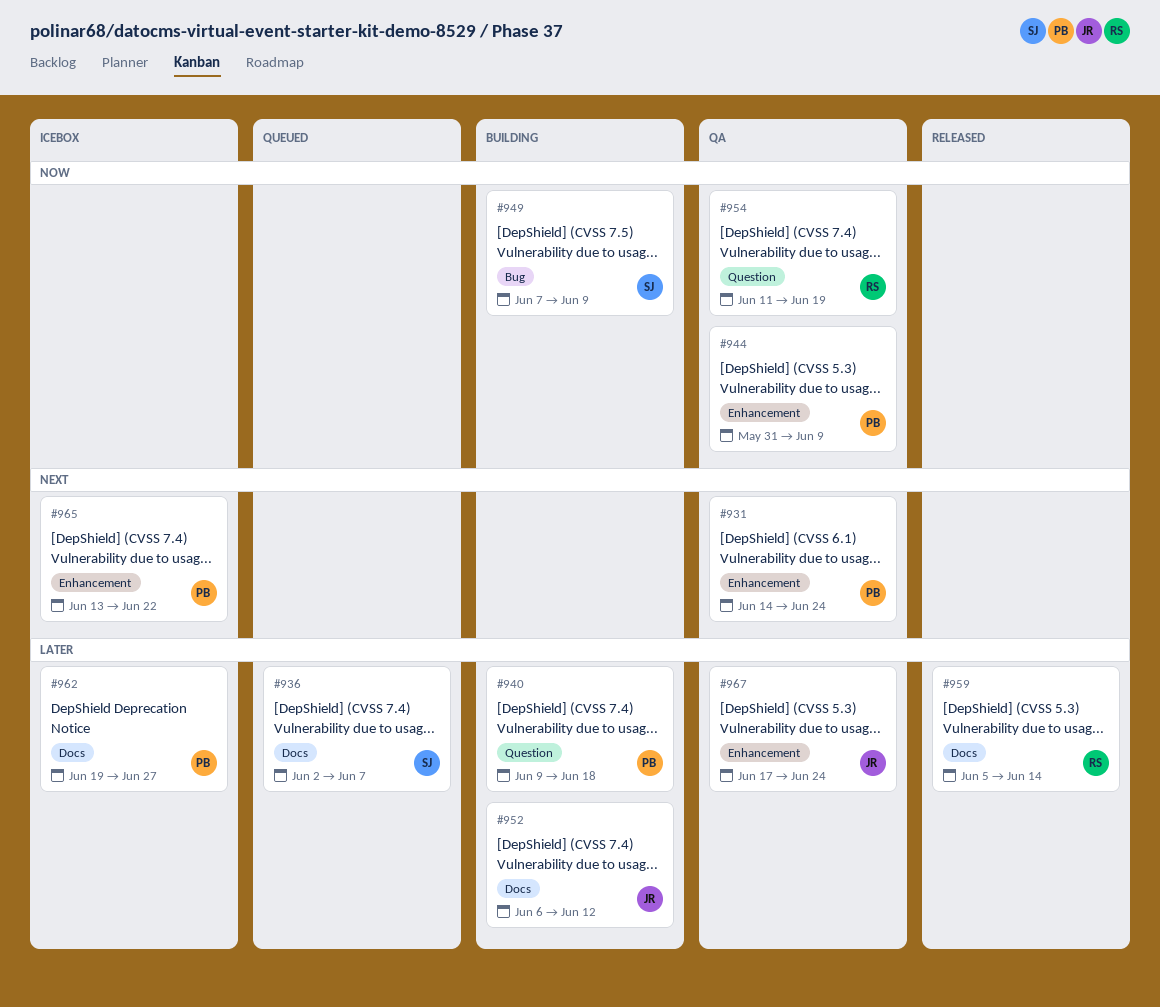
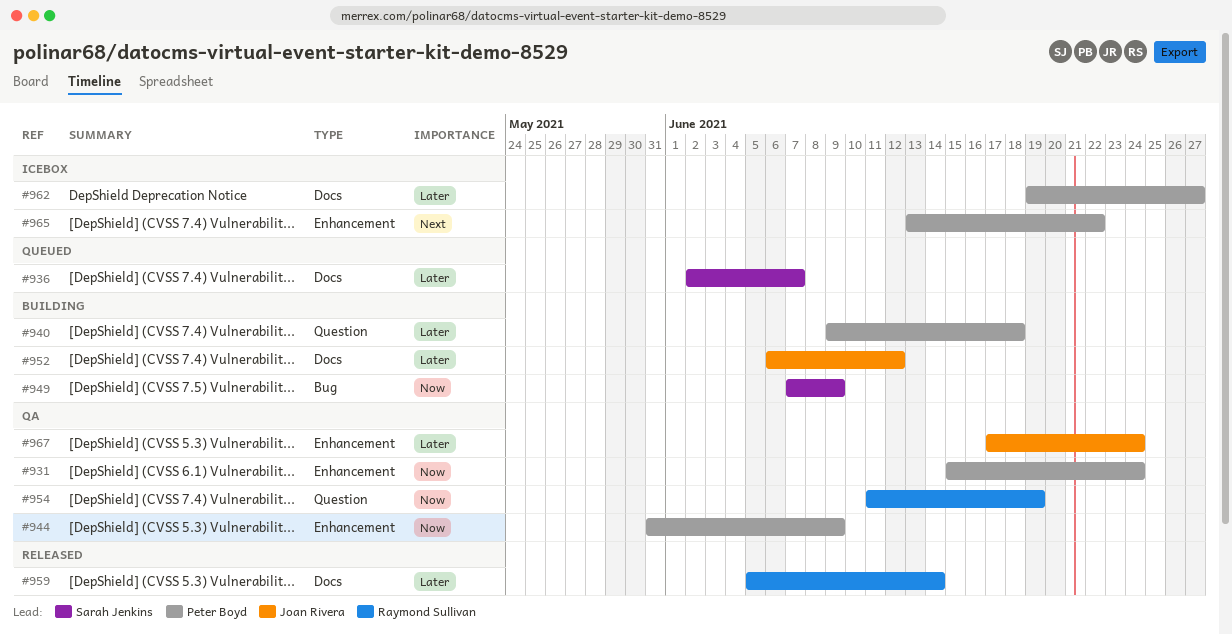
#931, priority: Next -> Now
#931, start: Jun 14 -> Jun 15

